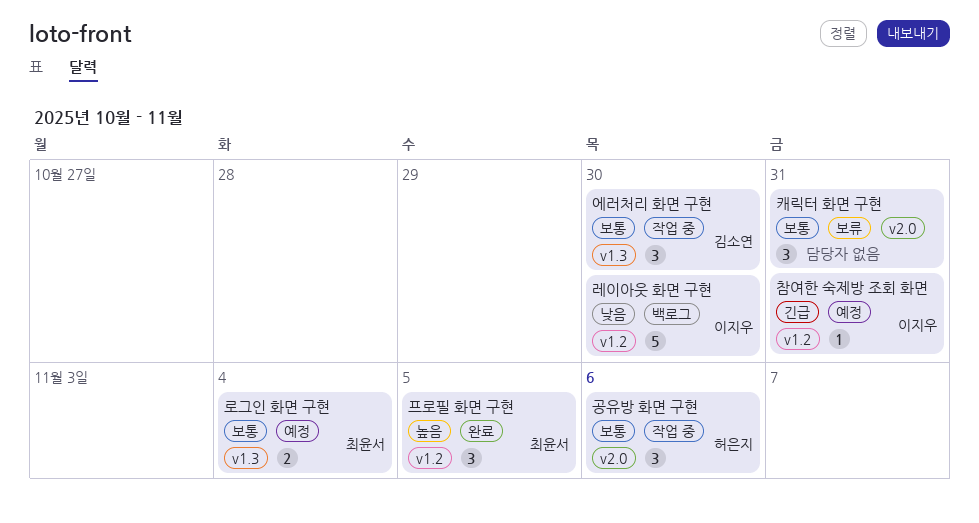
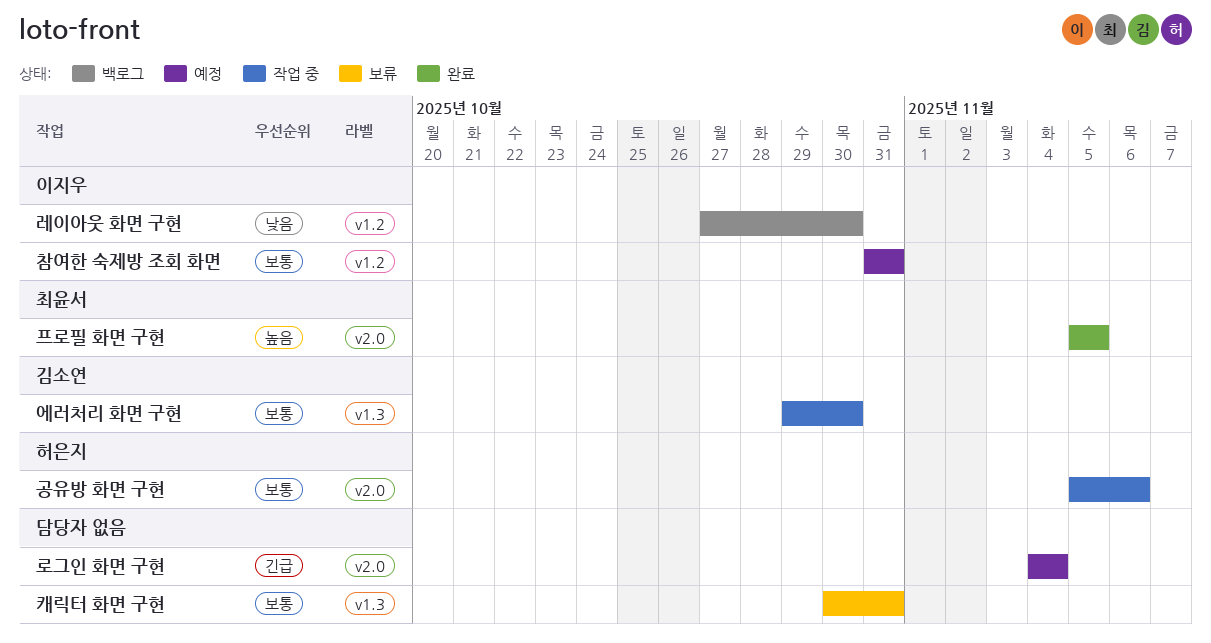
로그인 화면 구현, owner: 최윤서 -> none
로그인 화면 구현, priority: 보통 -> 긴급
로그인 화면 구현, label: v1.3 -> v2.0
참여한 숙제방 조회 화면, priority: 긴급 -> 보통
캐릭터 화면 구현, label: v2.0 -> v1.3
프로필 화면 구현, label: v1.2 -> v2.0

